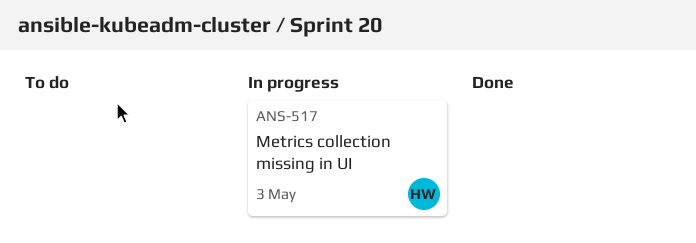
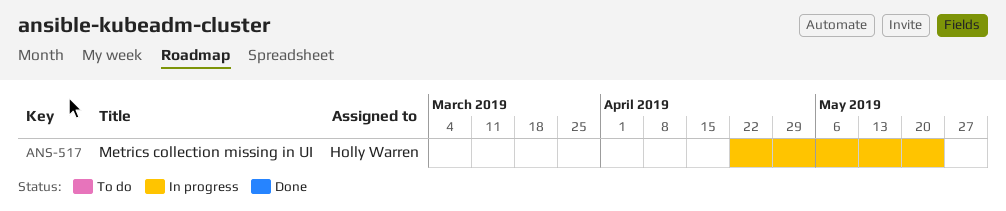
ANS-517, due: May 3 -> May 24

